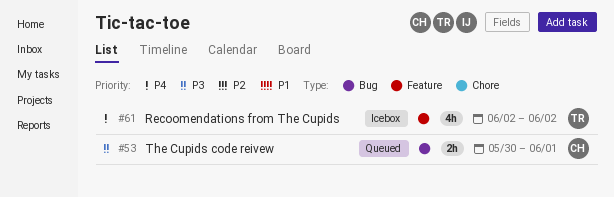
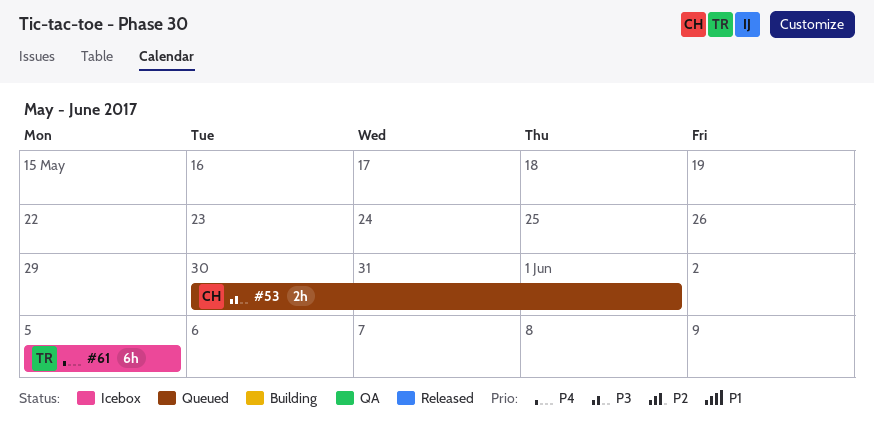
#61, estimate: 4h -> 6h
#61, start: Jun 2 -> Jun 5
#61, due: Jun 2 -> Jun 5

